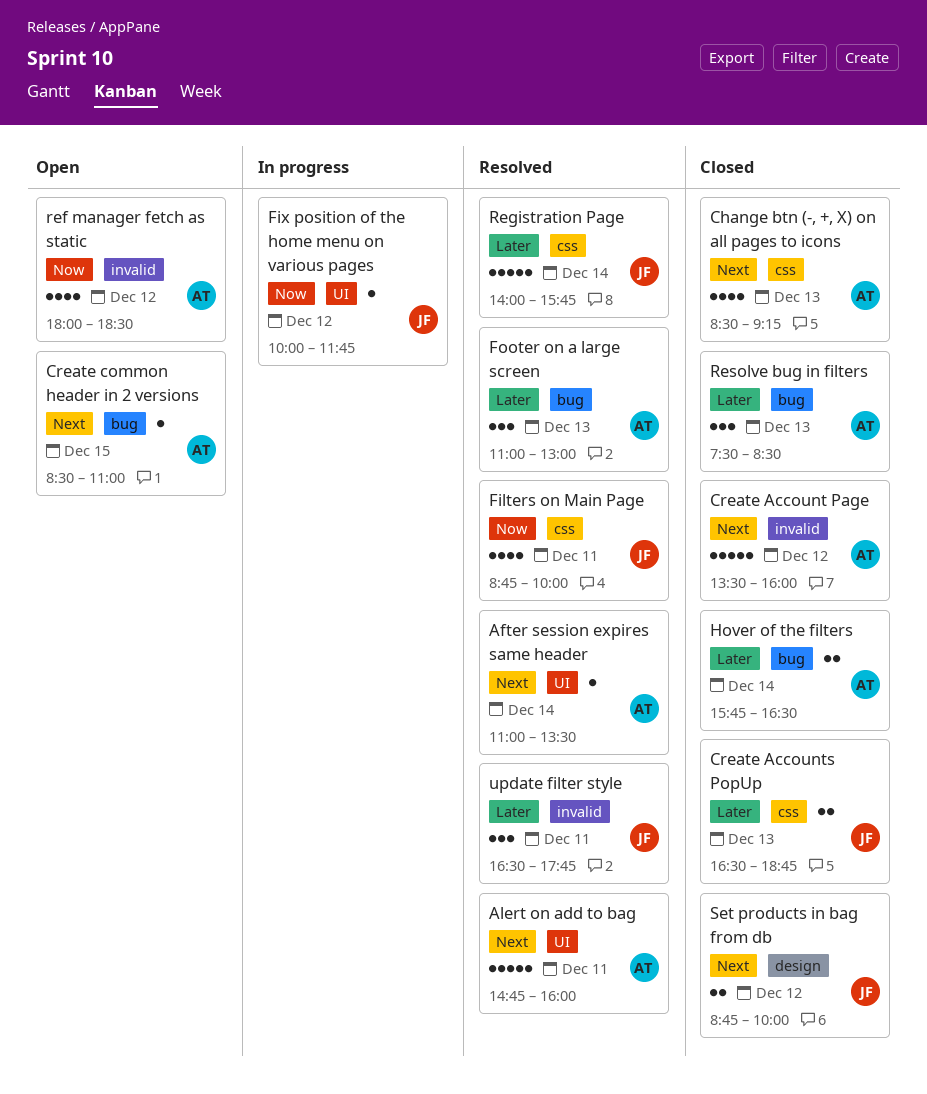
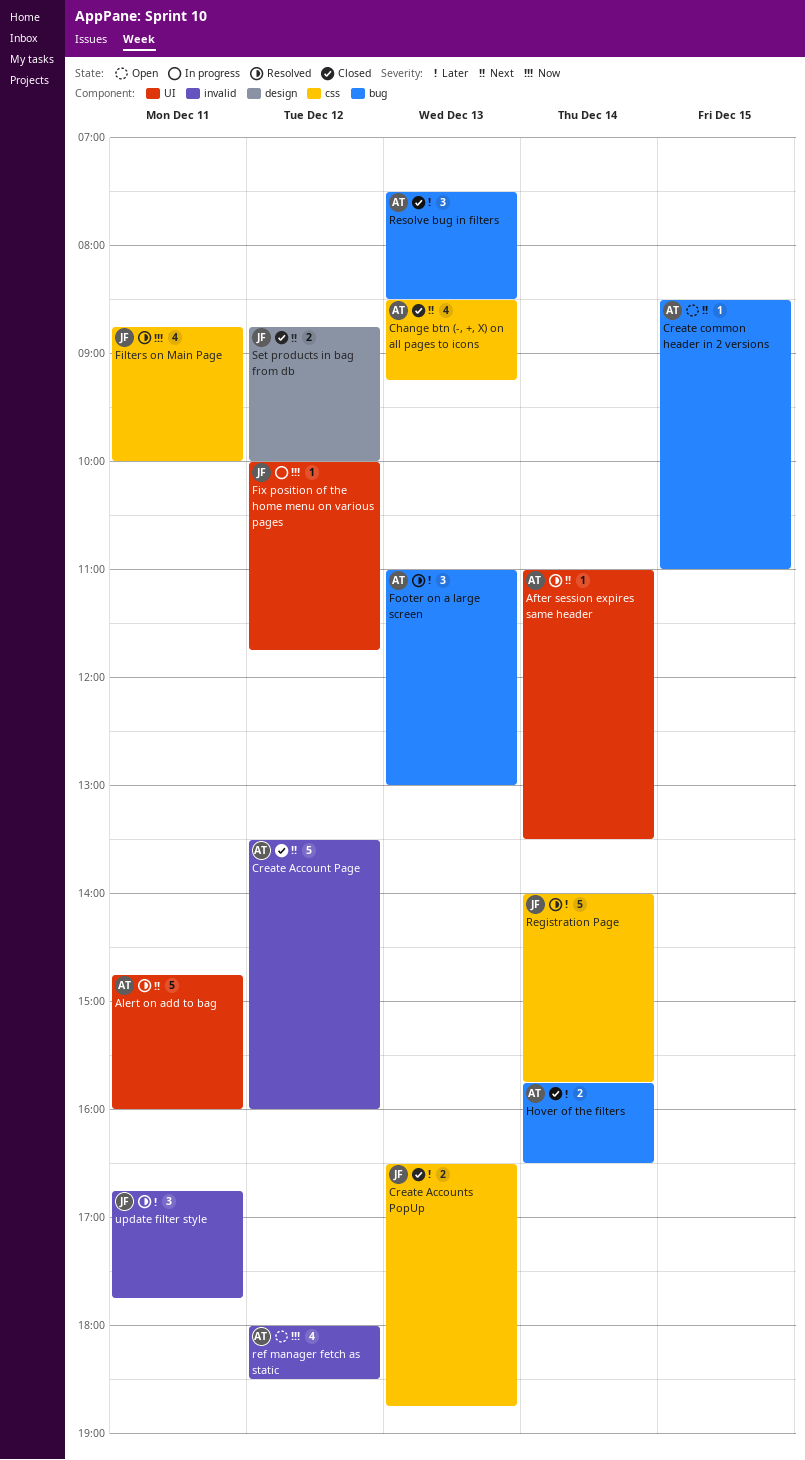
update filter style, begins: 16:30 -> 16:45

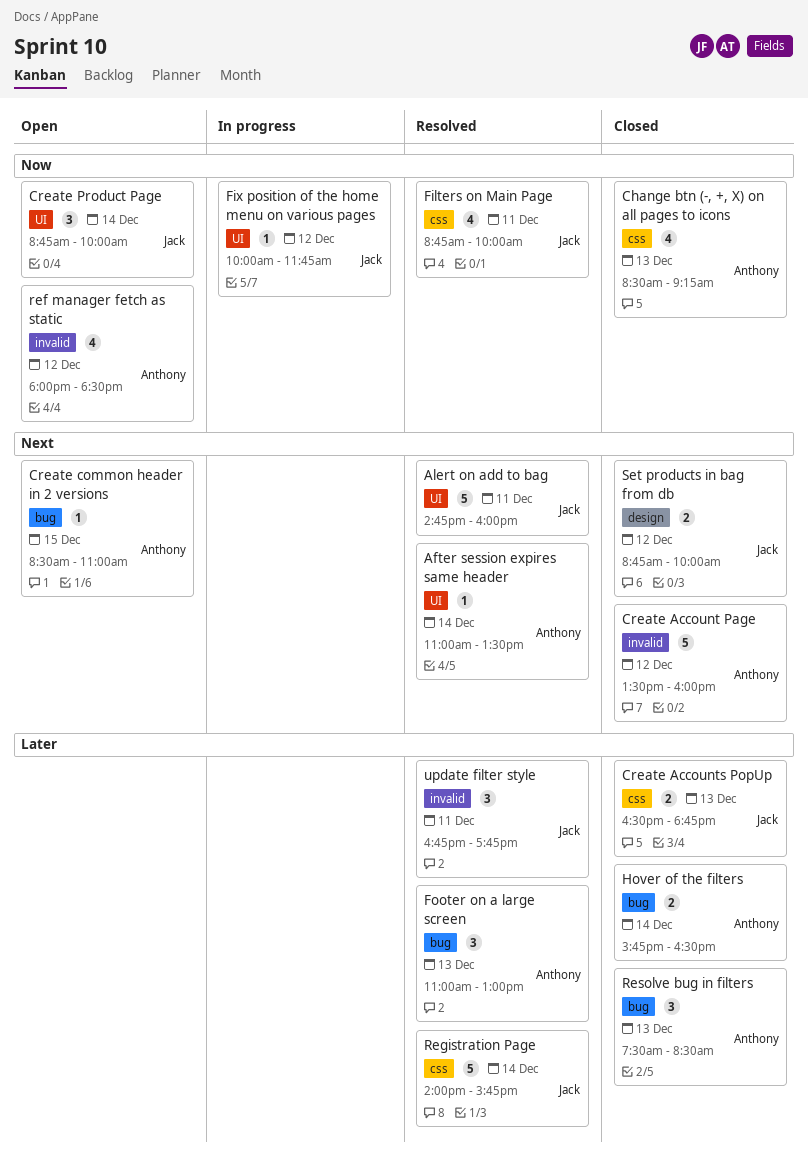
Alert on add to bag, owner: Anthony -> Jack
Change btn (-, +, X) on all pages to icons, priority: Next -> Now
Create Product Page: none -> present

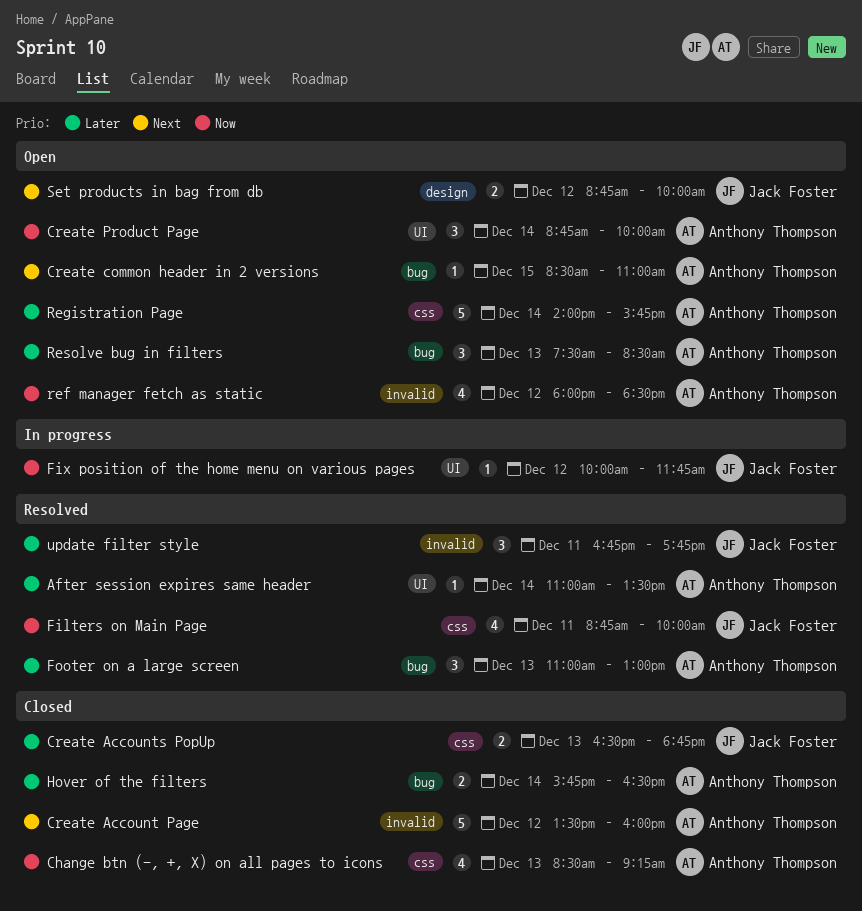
After session expires same header, priority: Next -> Later
Alert on add to bag: present -> none
Create Product Page, owner: Jack Foster -> Anthony Thompson
Registration Page, status: Resolved -> Open
Registration Page, owner: Jack Foster -> Anthony Thompson
Resolve bug in filters, status: Closed -> Open
Set products in bag from db, status: Closed -> Open

